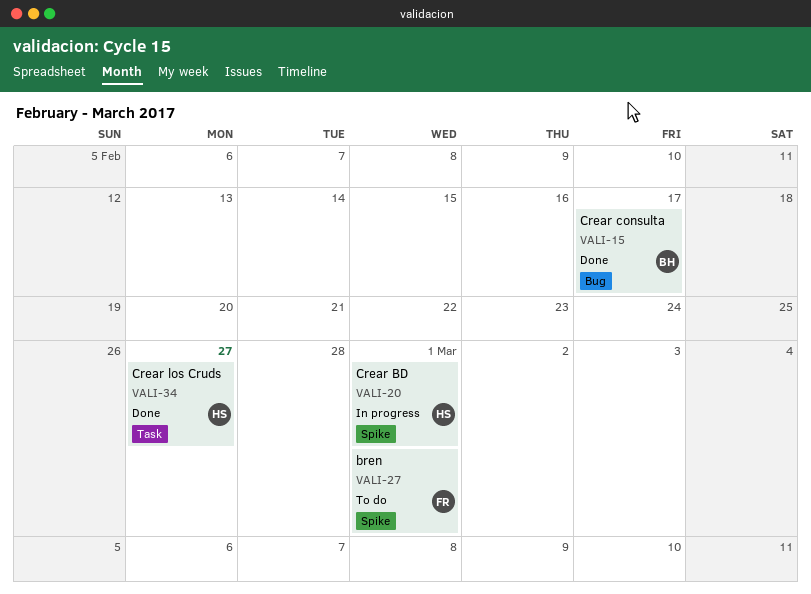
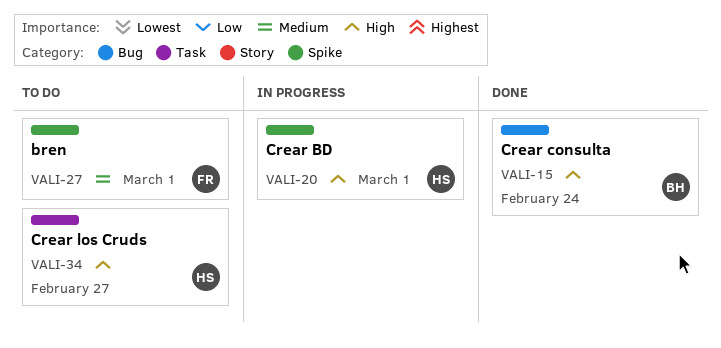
VALI-15, due: Feb 17 -> Feb 24
VALI-34, status: Done -> To do

